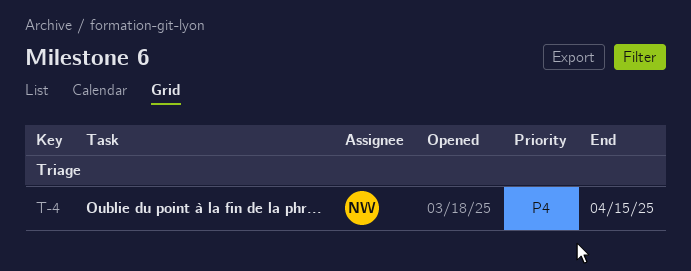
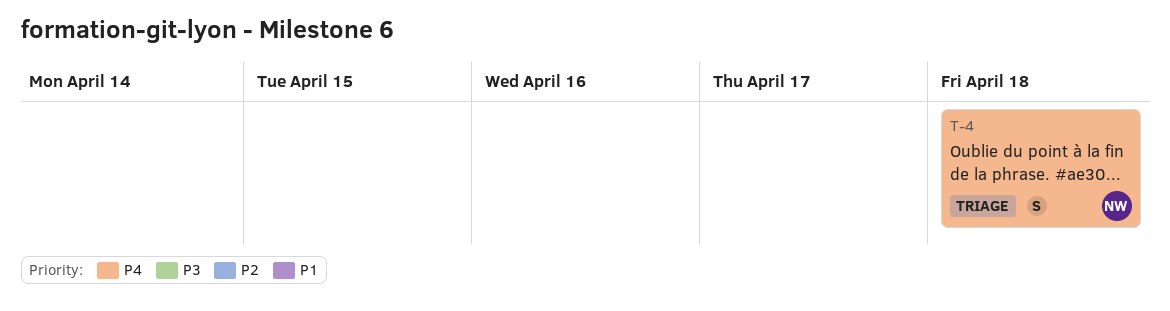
T-4, due: Apr 15 -> Apr 18

